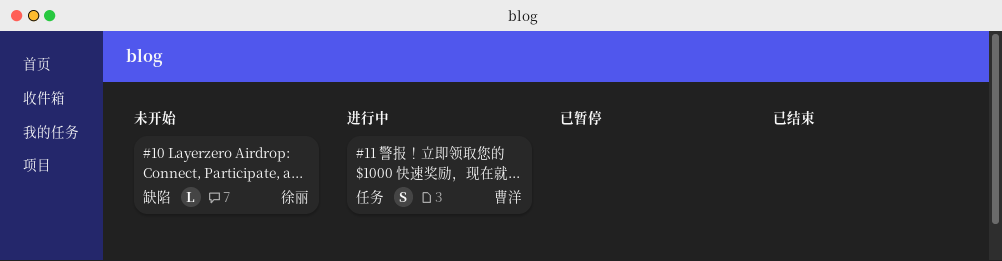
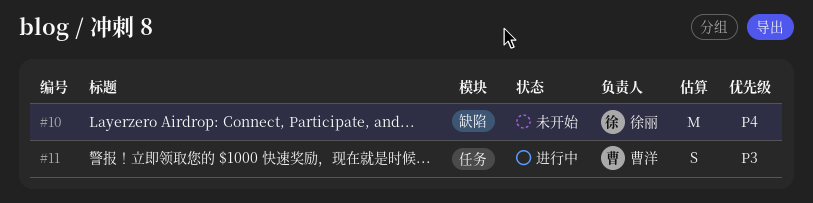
#10, estimate: L -> M

